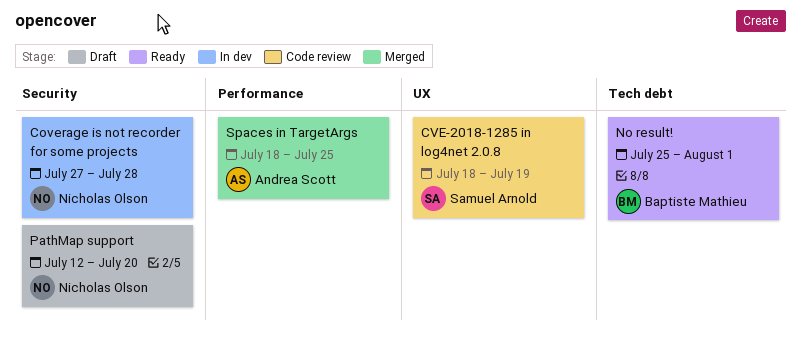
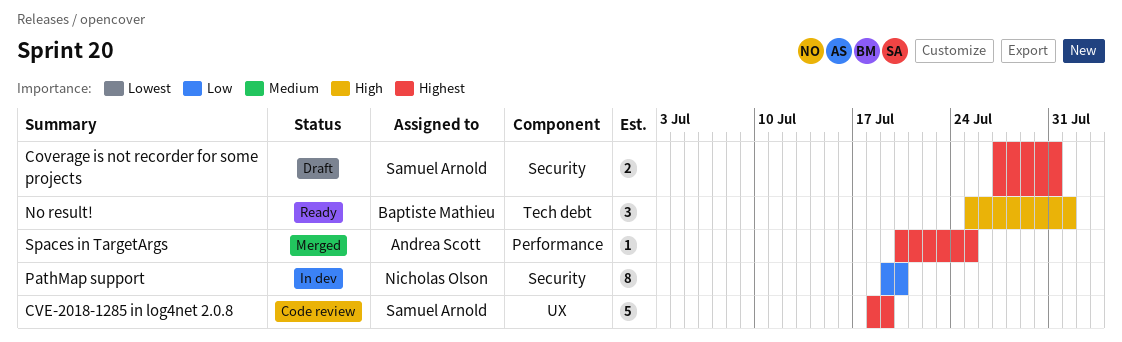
Coverage is not recorder for some projects, status: In dev -> Draft
Coverage is not recorder for some projects, owner: Nicholas Olson -> Samuel Arnold
Coverage is not recorder for some projects, due: Jul 28 -> Jul 31
PathMap support, status: Draft -> In dev
PathMap support, start: Jul 12 -> Jul 19
Spaces in TargetArgs, start: Jul 18 -> Jul 20

